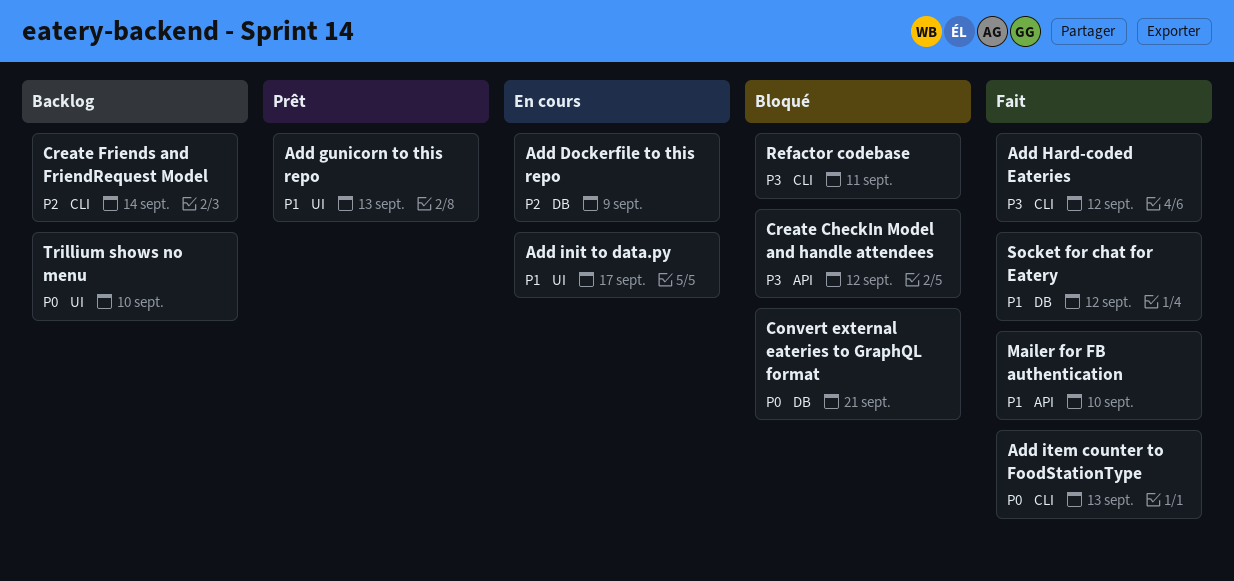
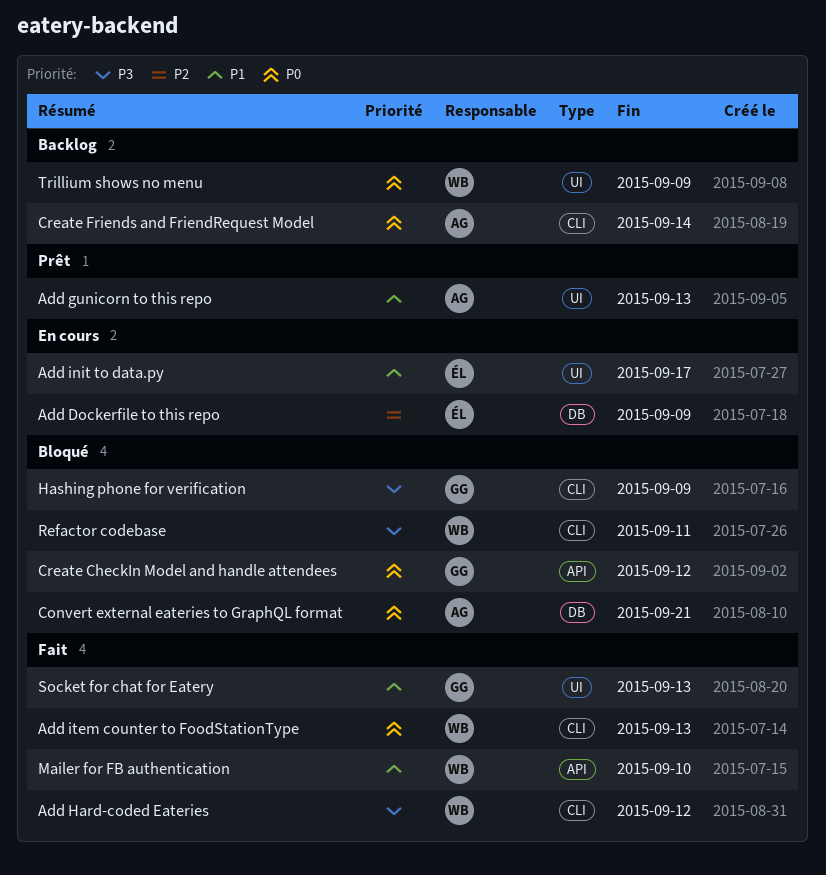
Create CheckIn Model and handle attendees, priority: P3 -> P0
Create Friends and FriendRequest Model, priority: P2 -> P0
Hashing phone for verification: none -> present
Socket for chat for Eatery, label: DB -> UI
Socket for chat for Eatery, due: Sep 12 -> Sep 13
Trillium shows no menu, due: Sep 10 -> Sep 9

